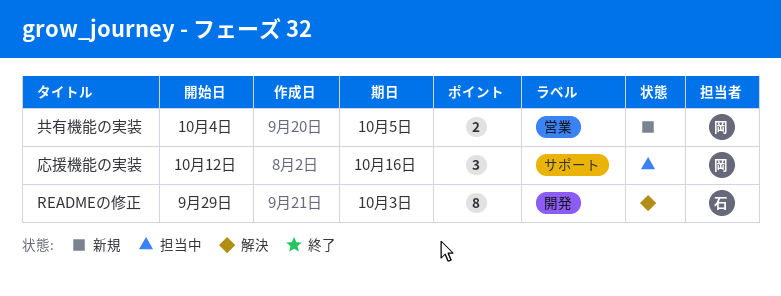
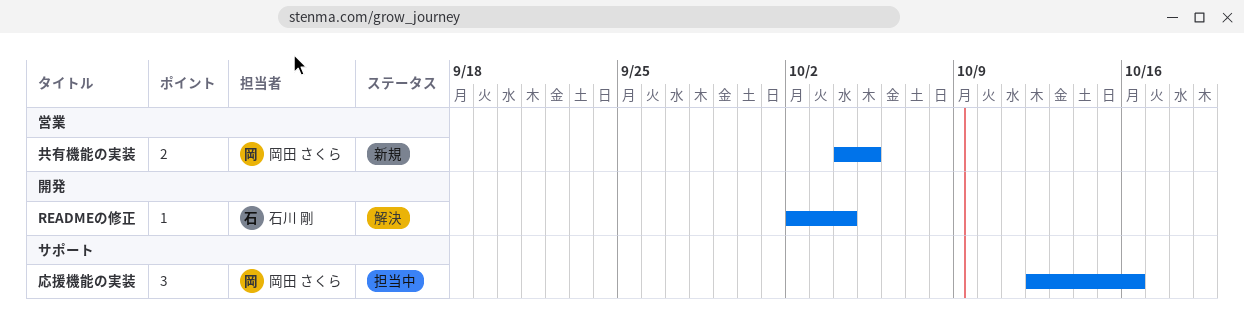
READMEの修正, estimate: 8 -> 1
READMEの修正, start: Sep 29 -> Oct 2
READMEの修正, due: Oct 3 -> Oct 4

